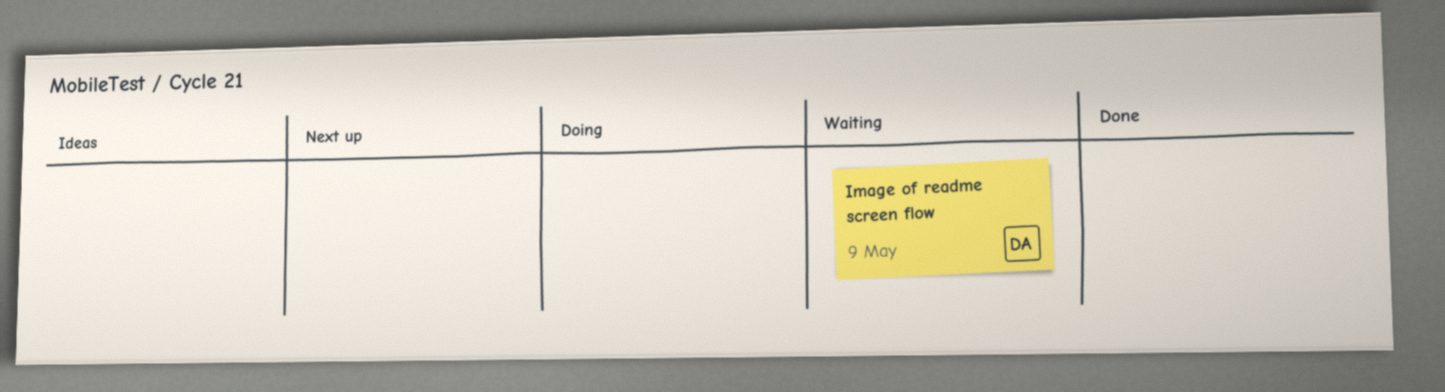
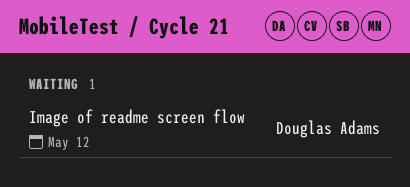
Image of readme screen flow, due: May 9 -> May 12

